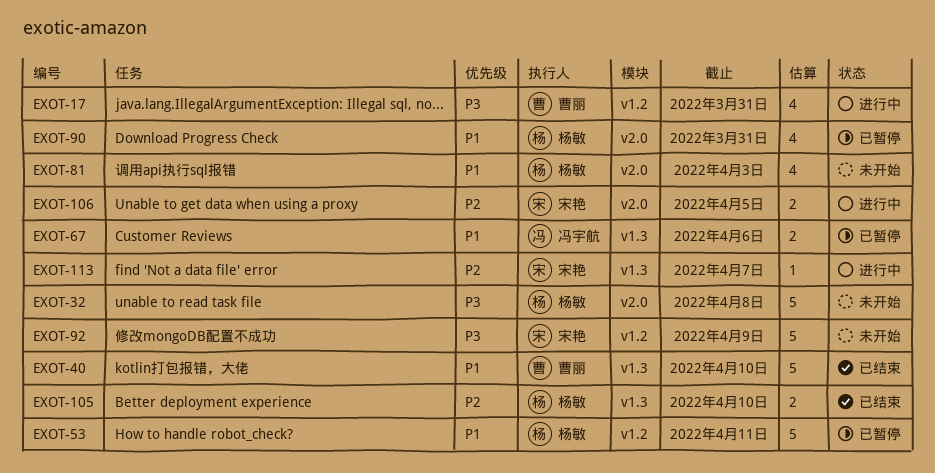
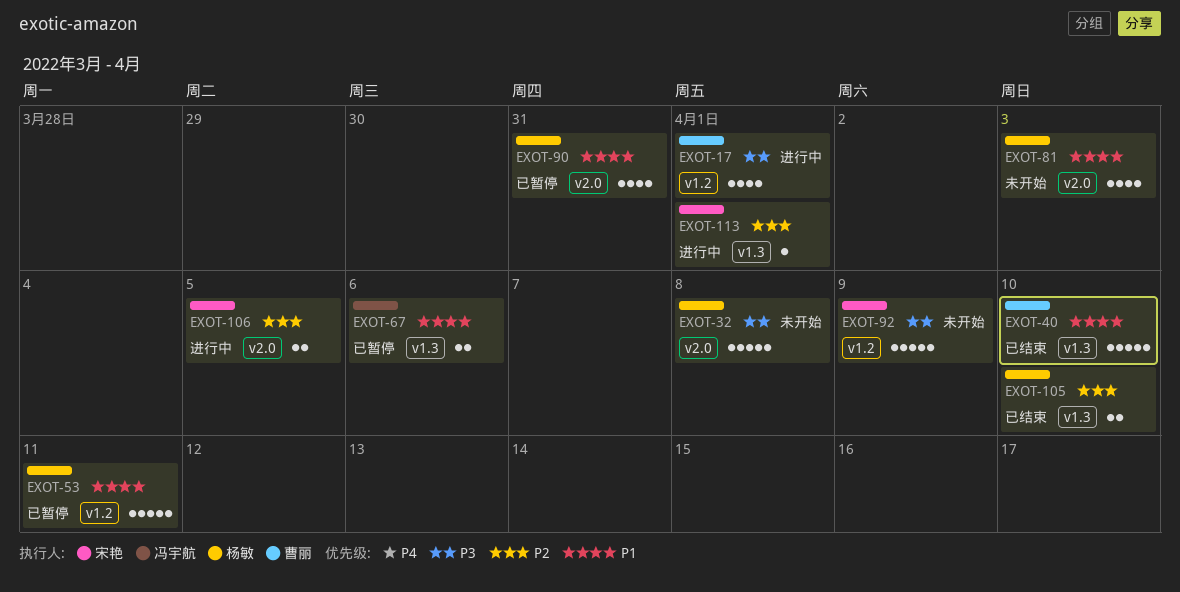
EXOT-17, due: Mar 31 -> Apr 1
EXOT-113, due: Apr 7 -> Apr 1

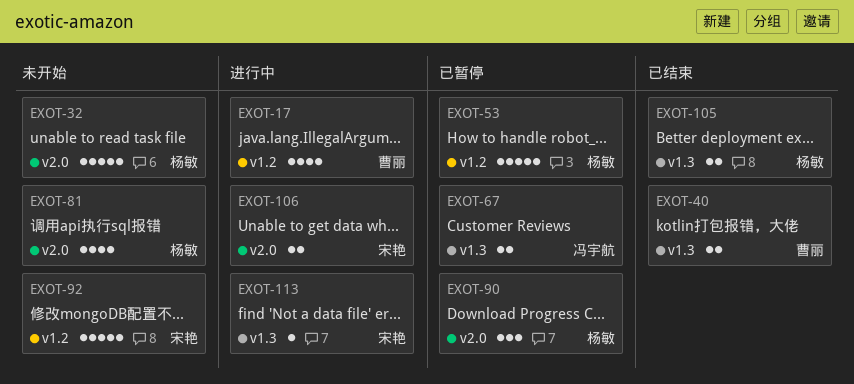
EXOT-40, estimate: 5 -> 2
EXOT-90, estimate: 4 -> 3

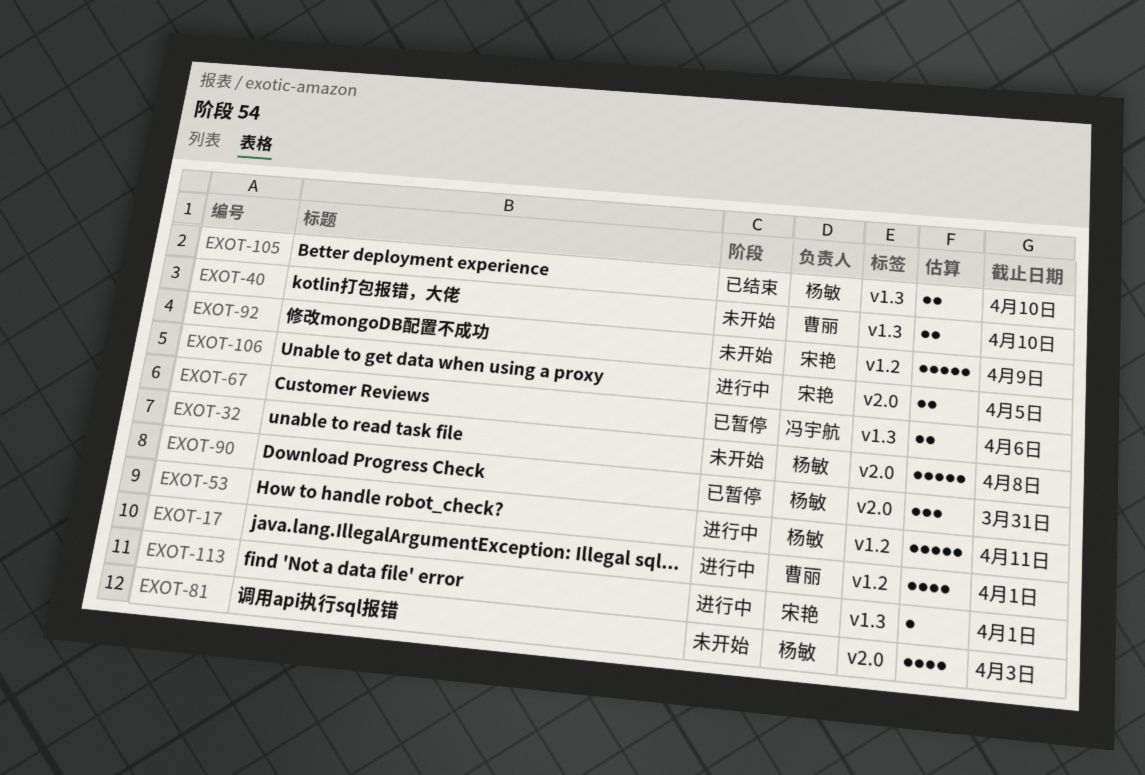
EXOT-40, status: 已结束 -> 未开始
EXOT-53, status: 已暂停 -> 进行中

